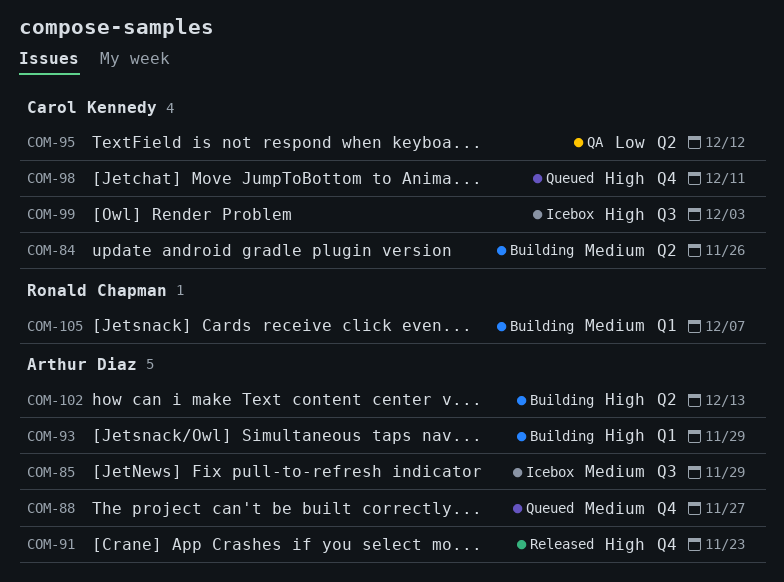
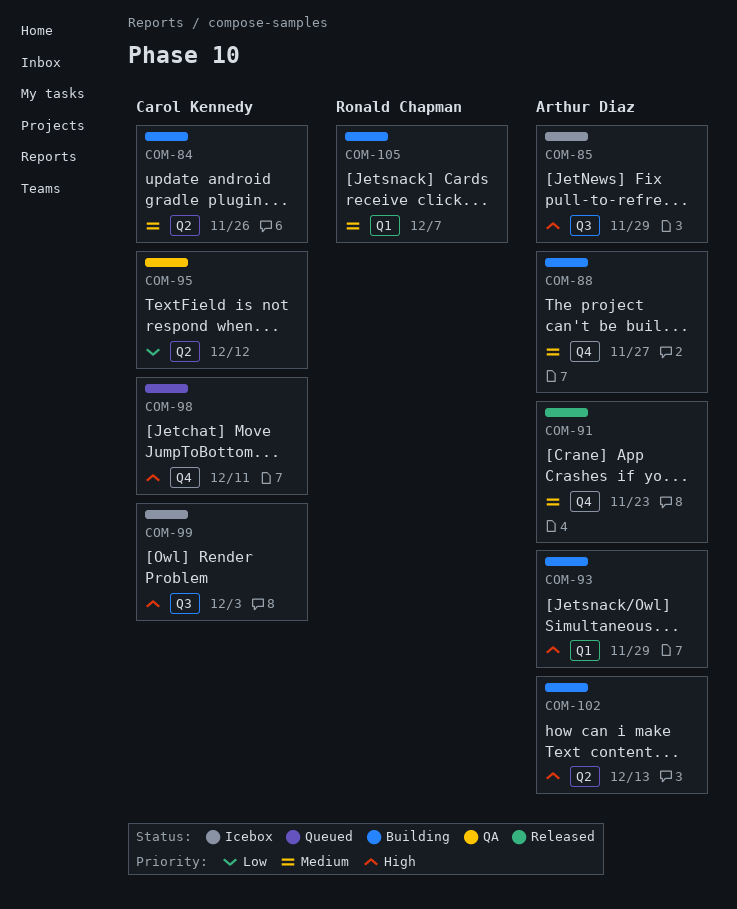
COM-85, priority: Medium -> High
COM-88, status: Queued -> Building
COM-91, priority: High -> Medium

